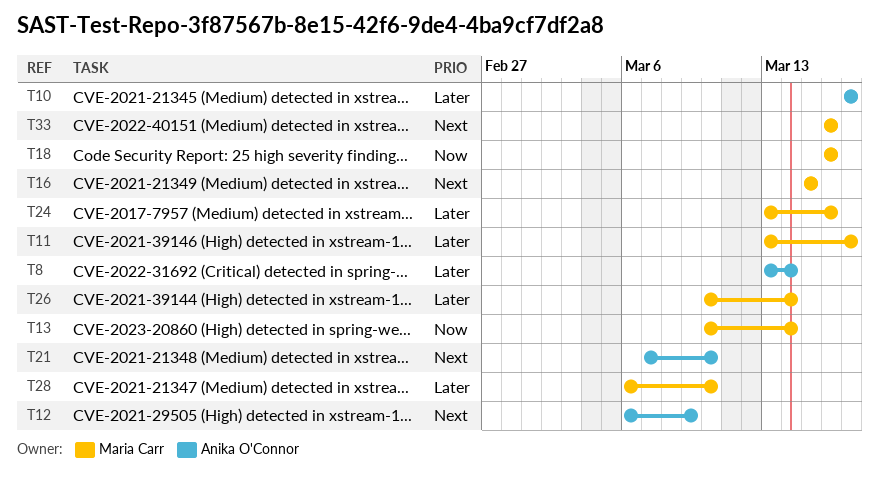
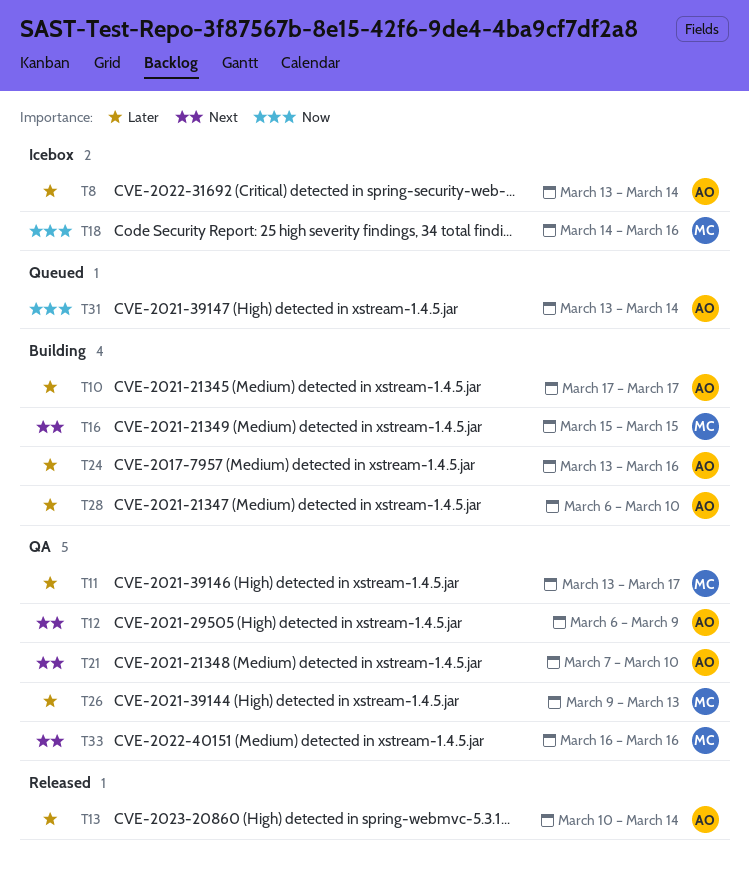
T13, owner: Maria Carr -> Anika O'Connor
T13, priority: Now -> Later
T18, start: Mar 16 -> Mar 14
T24, owner: Maria Carr -> Anika O'Connor
T26, start: Mar 10 -> Mar 9
T26, due: Mar 14 -> Mar 13
T28, owner: Maria Carr -> Anika O'Connor
T31: none -> present

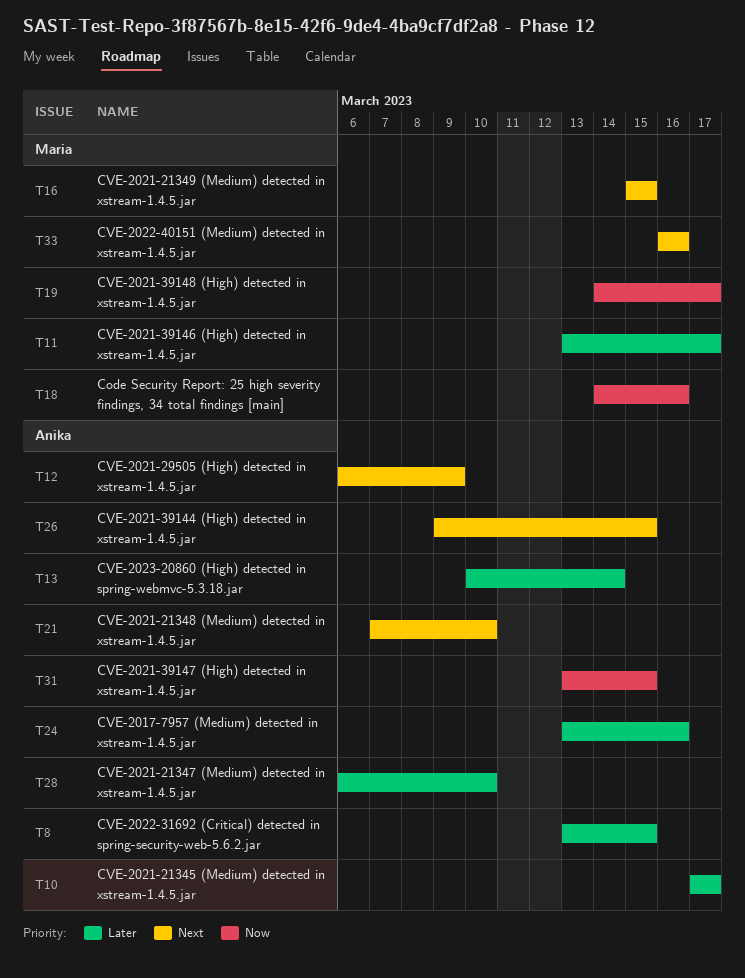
T8, due: Mar 14 -> Mar 15
T19: none -> present
T26, owner: Maria -> Anika
T26, priority: Later -> Next
T26, due: Mar 13 -> Mar 15
T31, due: Mar 14 -> Mar 15

